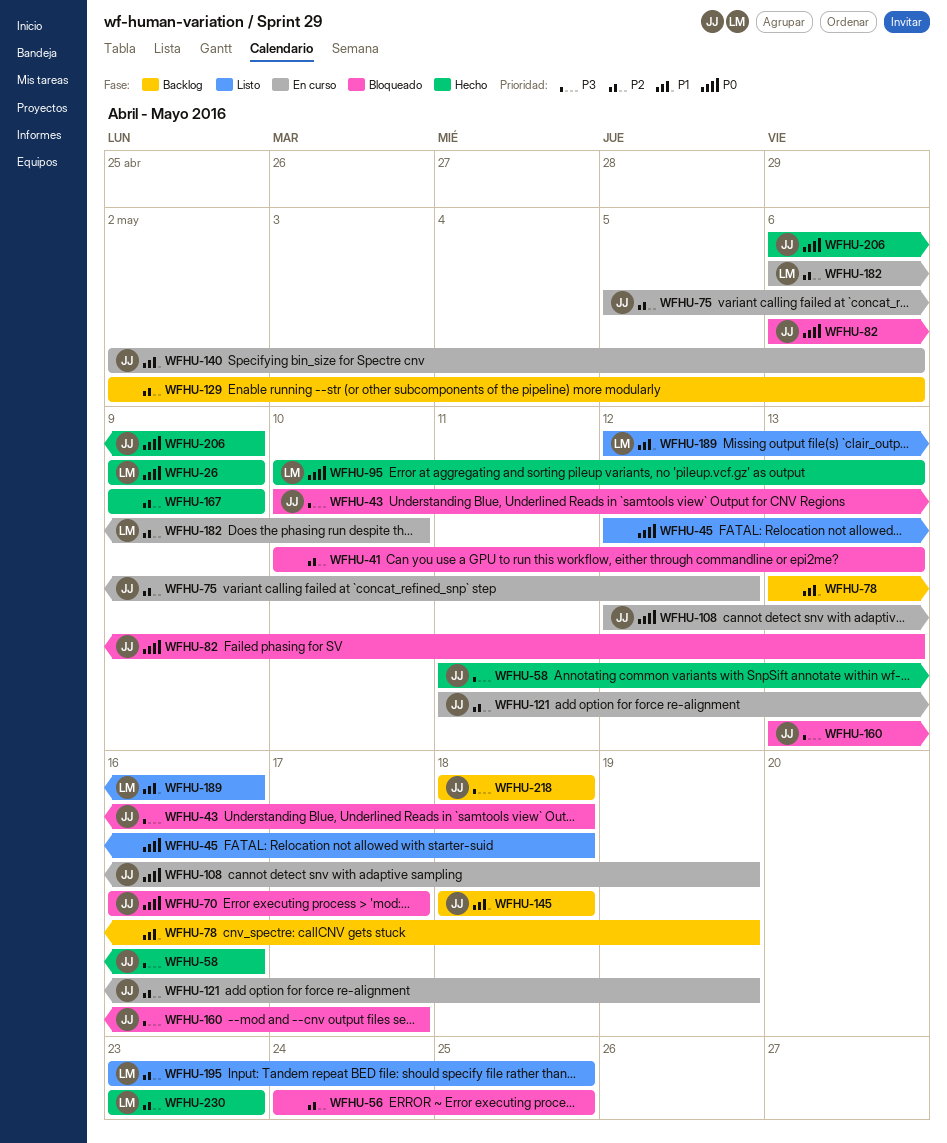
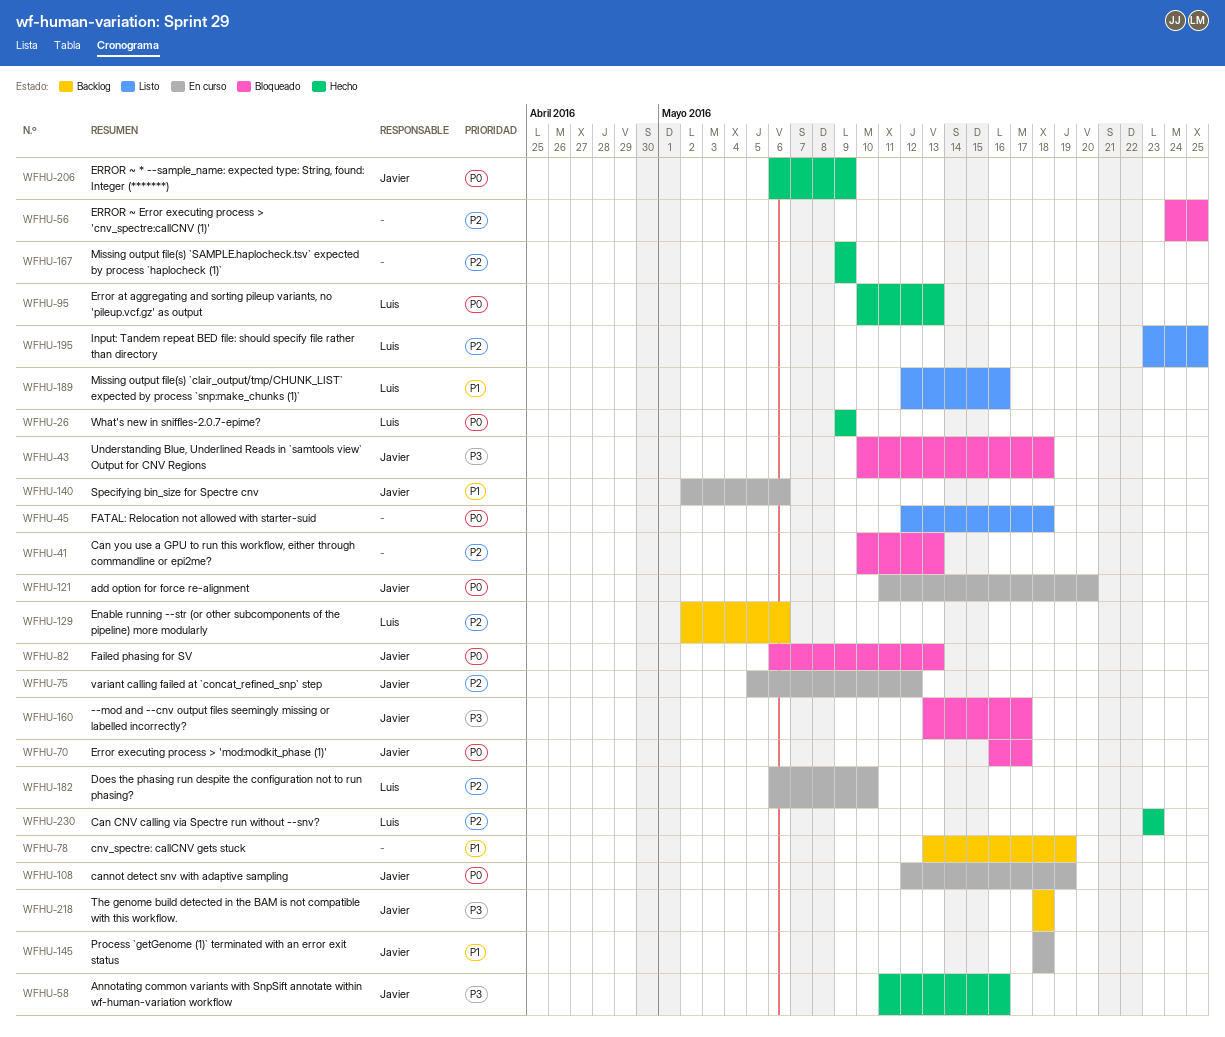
WFHU-121, priority: P2 -> P0
WFHU-121, due: May 19 -> May 20
WFHU-129, owner: none -> Luis
WFHU-145, status: Backlog -> En curso

